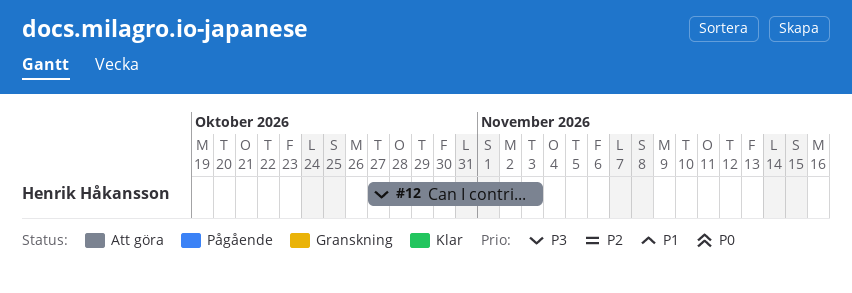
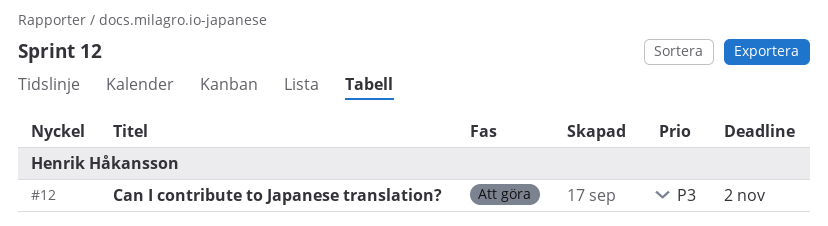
#12, due: Nov 3 -> Nov 2

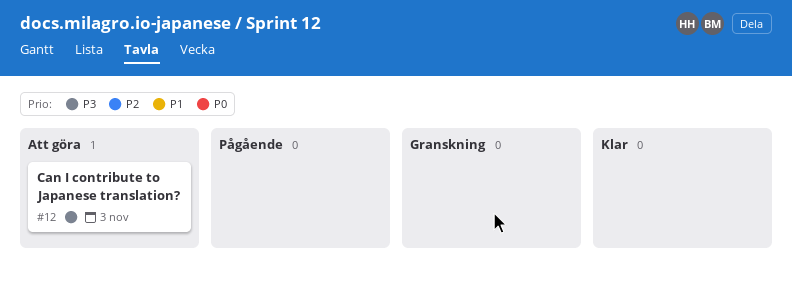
#12, due: Nov 2 -> Nov 3

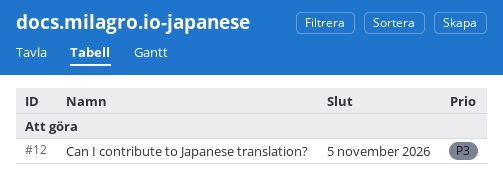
#12, due: Nov 3 -> Nov 5

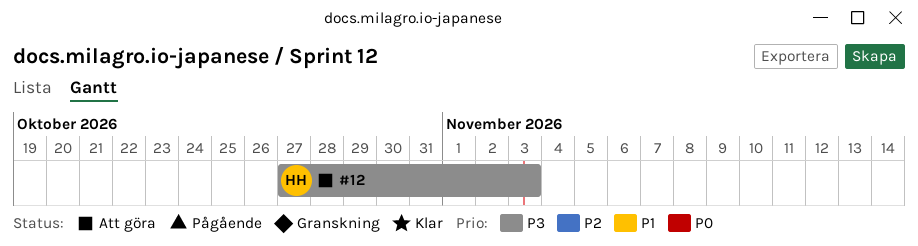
#12, due: Nov 5 -> Nov 3

